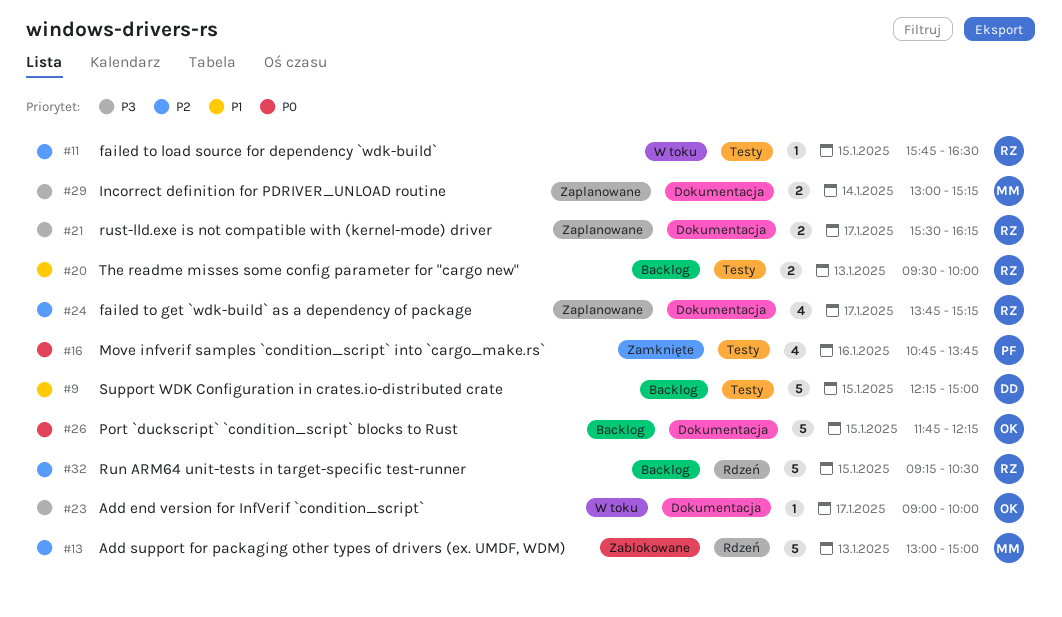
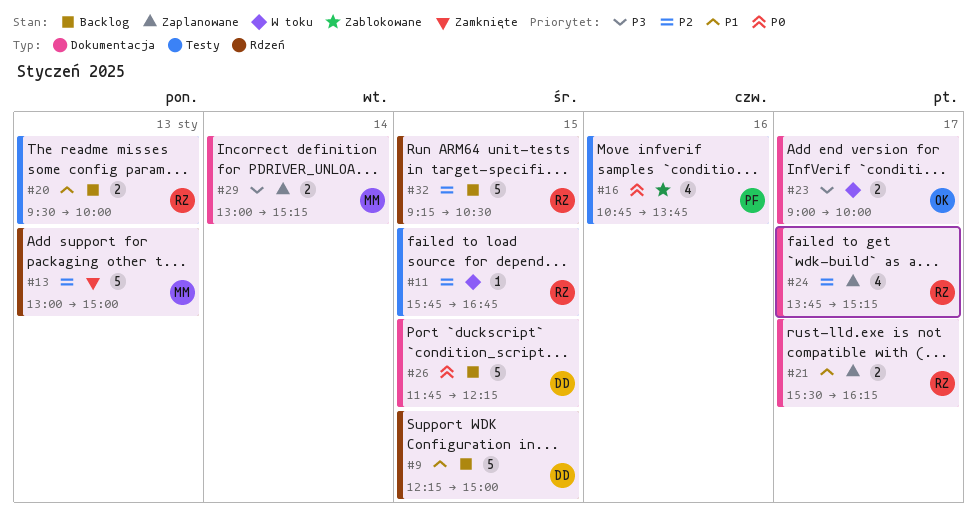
#9, label: Testy -> Rdzeń
#11, ends: 16:30 -> 16:45
#13, status: Zablokowane -> Zamknięte
#16, status: Zamknięte -> Zablokowane
#21, priority: P3 -> P1
#23, estimate: 1 -> 2
#26, owner: OK -> DD

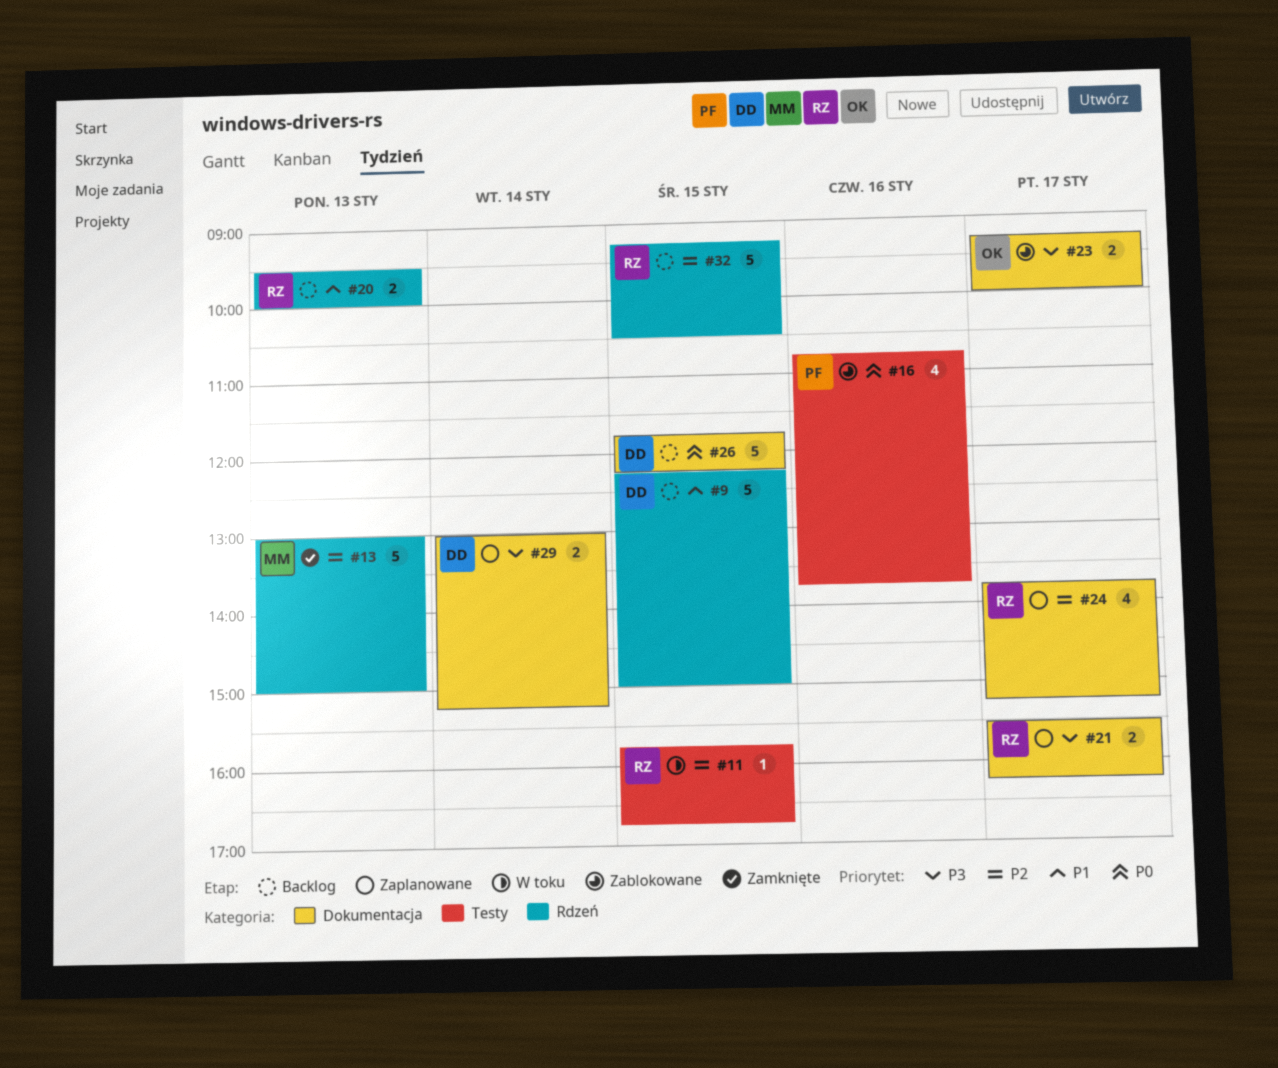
#20, label: Testy -> Rdzeń
#21, priority: P1 -> P3
#23, status: W toku -> Zablokowane
#23, begins: 09:00 -> 09:15
#29, owner: MM -> DD

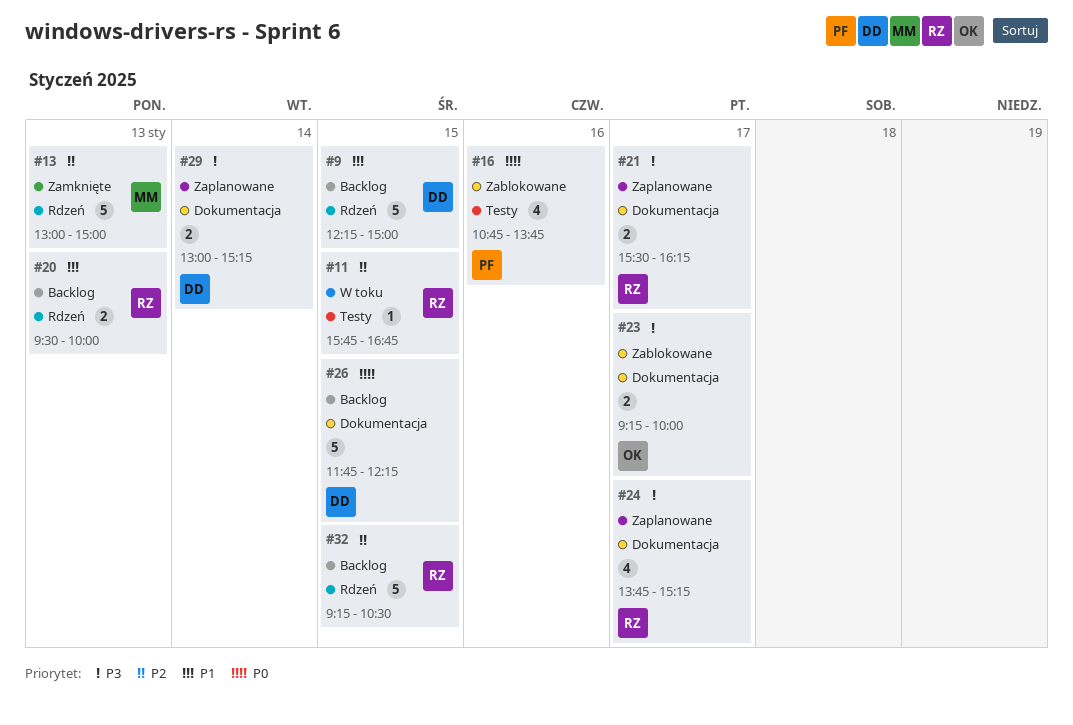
#24, priority: P2 -> P3

